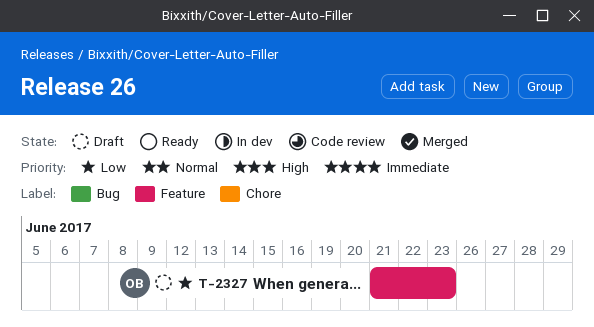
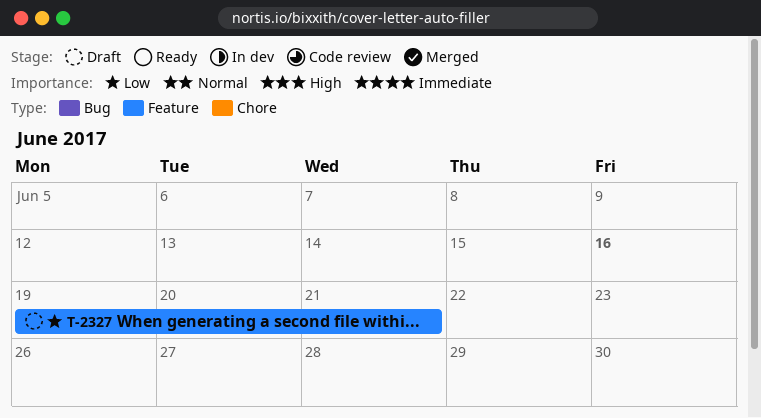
T-2327, start: Jun 21 -> Jun 19
T-2327, due: Jun 23 -> Jun 21

